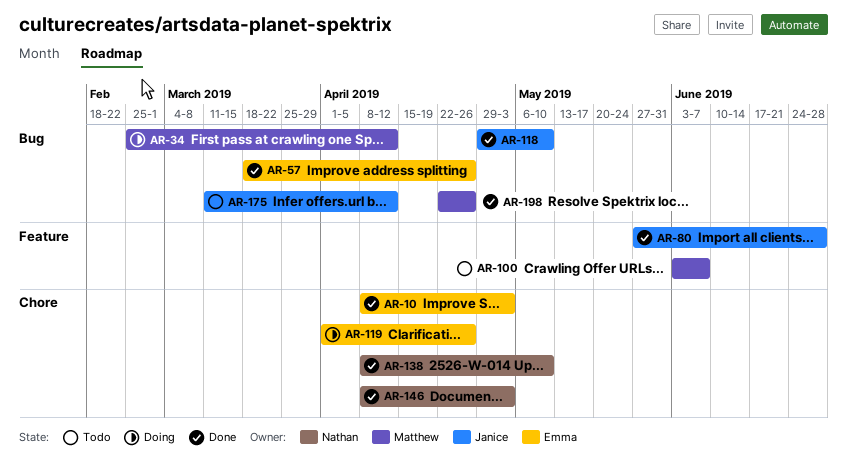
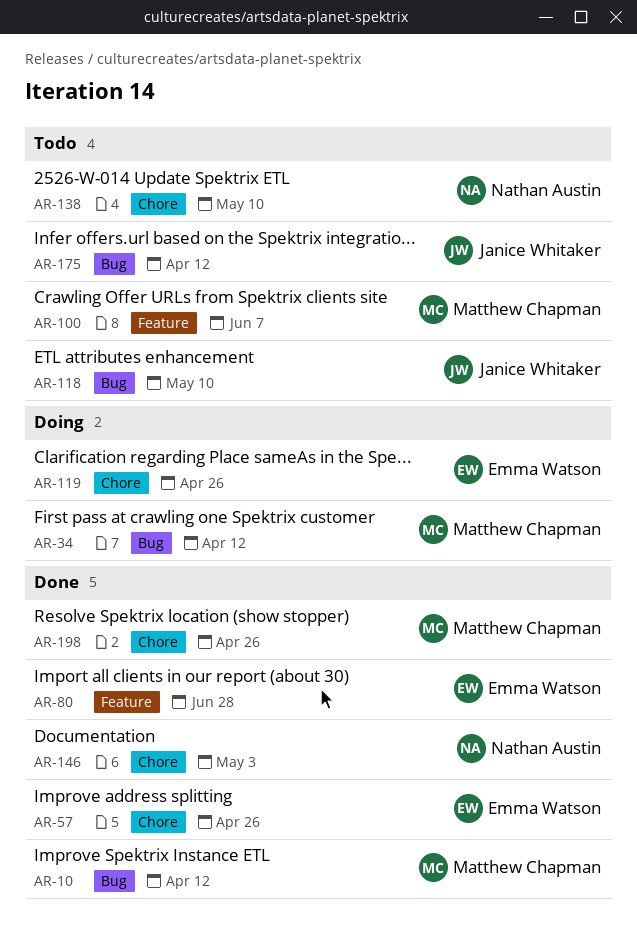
AR-10, owner: Emma Watson -> Matthew Chapman
AR-10, label: Chore -> Bug
AR-10, due: May 3 -> Apr 12
AR-57, label: Bug -> Chore
AR-80, owner: Janice Whitaker -> Emma Watson
AR-118, status: Done -> Todo
AR-138, status: Done -> Todo
AR-198, label: Bug -> Chore

